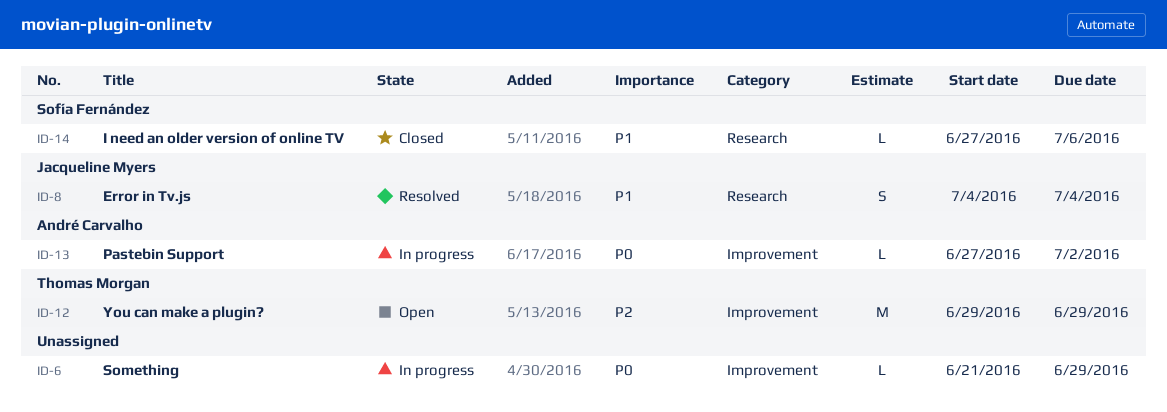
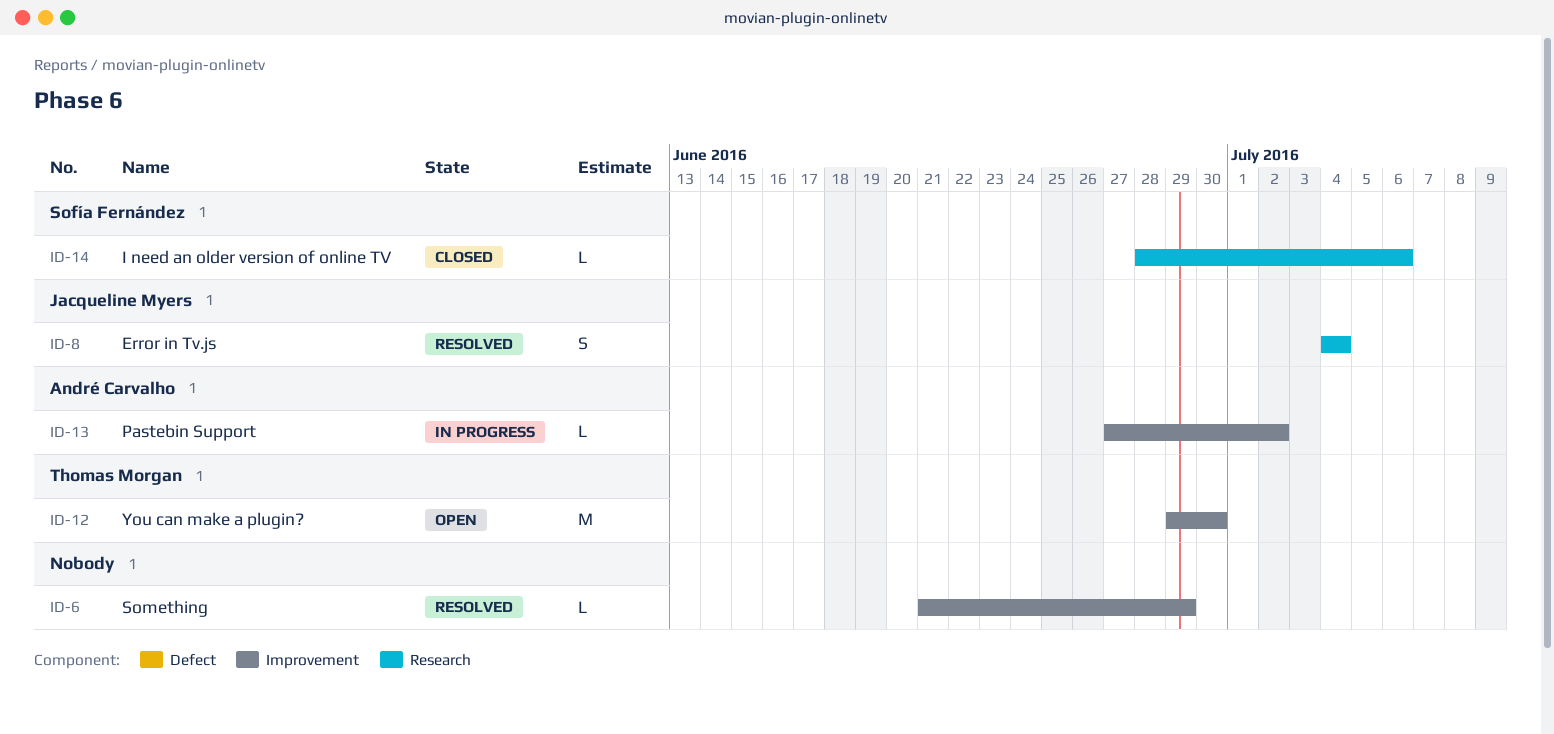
ID-6, status: In progress -> Resolved
ID-12, due: Jun 29 -> Jun 30
ID-14, start: Jun 27 -> Jun 28

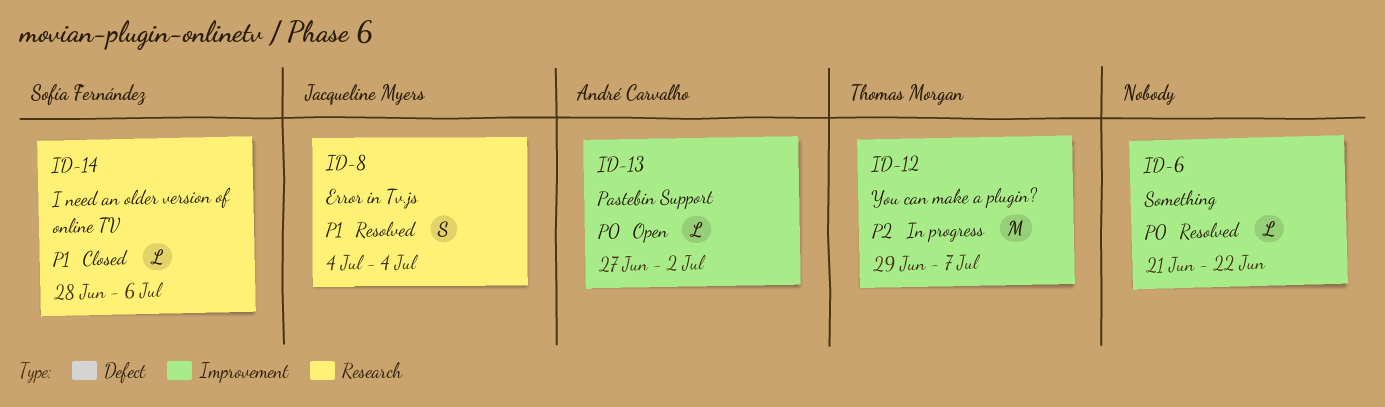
ID-6, due: Jun 29 -> Jun 22
ID-12, status: Open -> In progress
ID-12, due: Jun 30 -> Jul 7
ID-13, status: In progress -> Open

